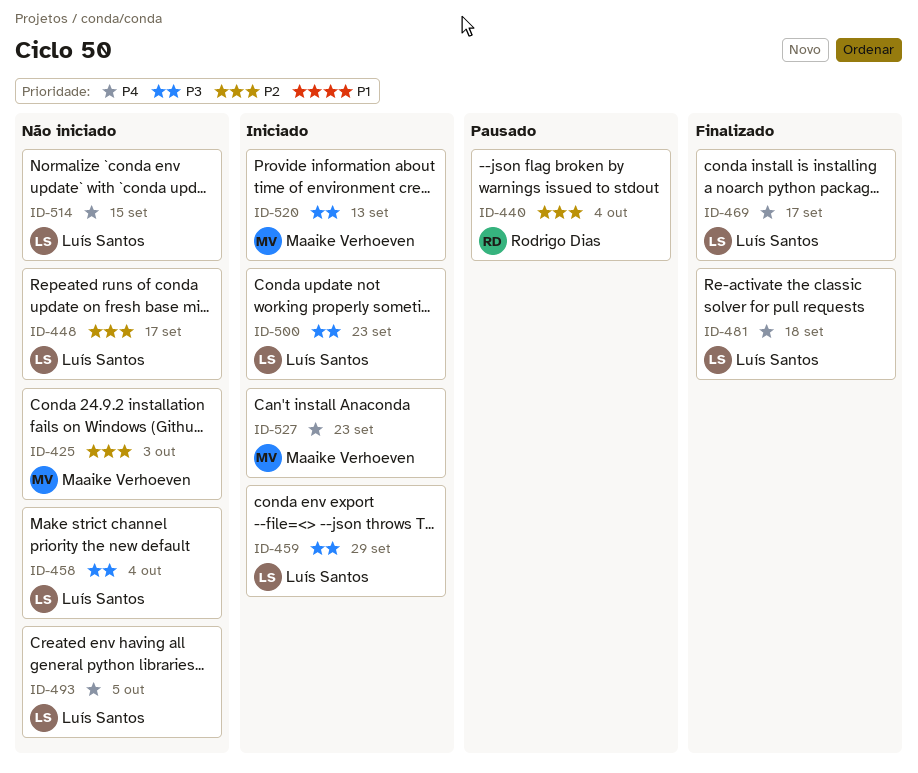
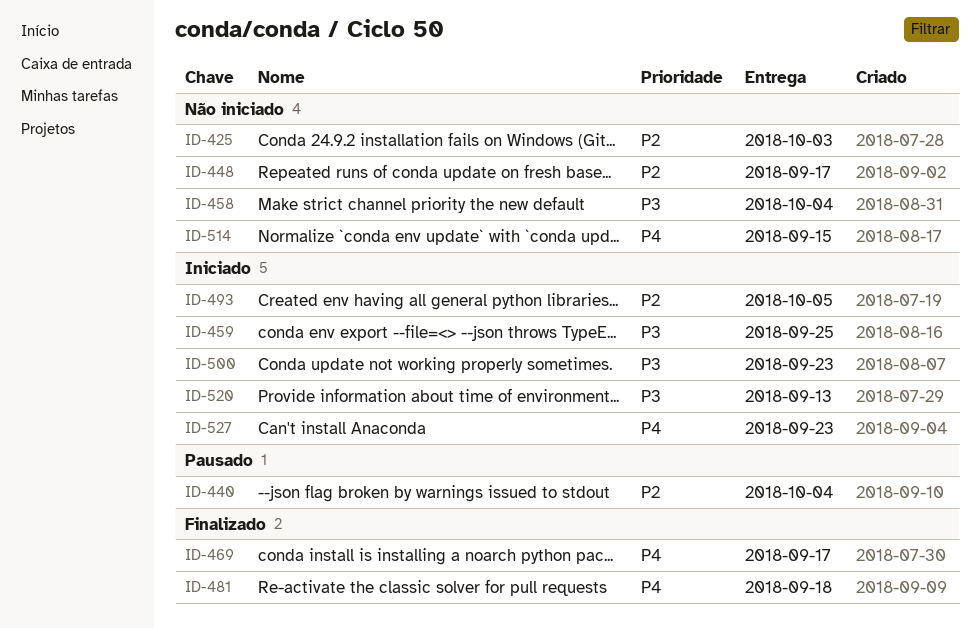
ID-459, due: Sep 29 -> Sep 25
ID-493, status: Não iniciado -> Iniciado
ID-493, priority: P4 -> P2

